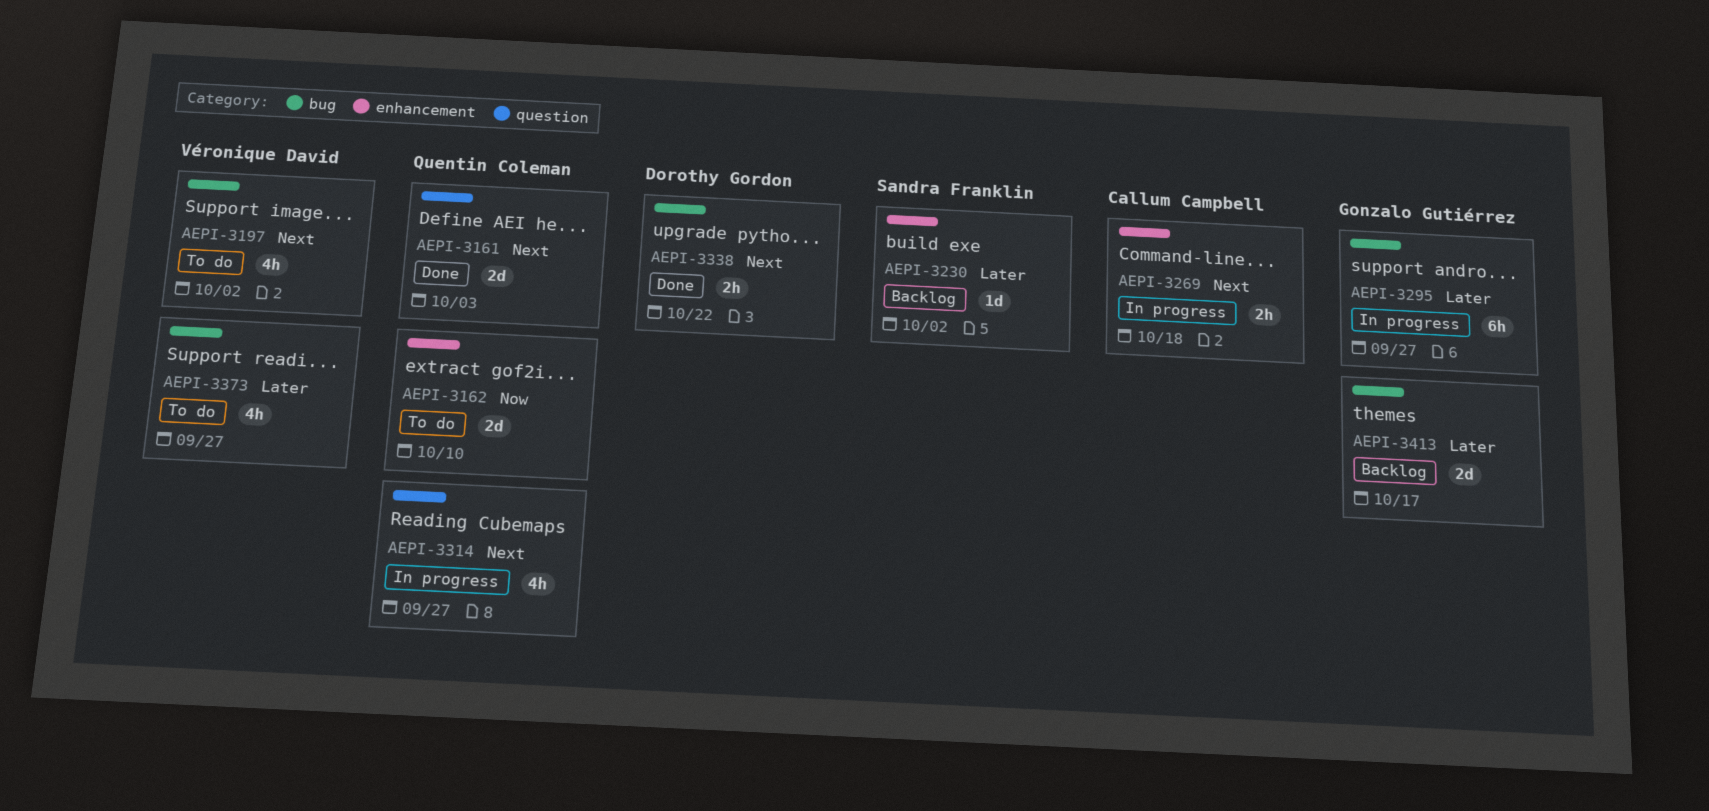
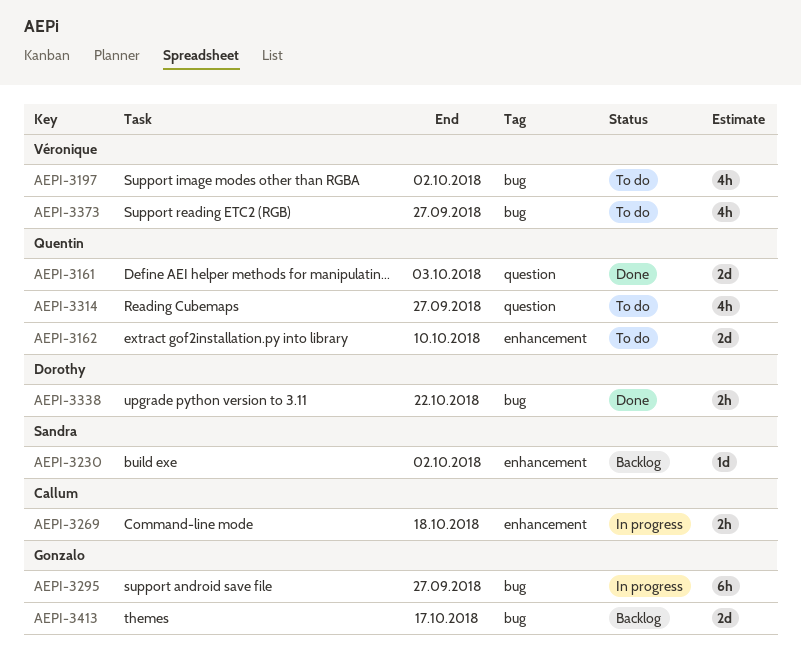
AEPI-3314, status: In progress -> To do

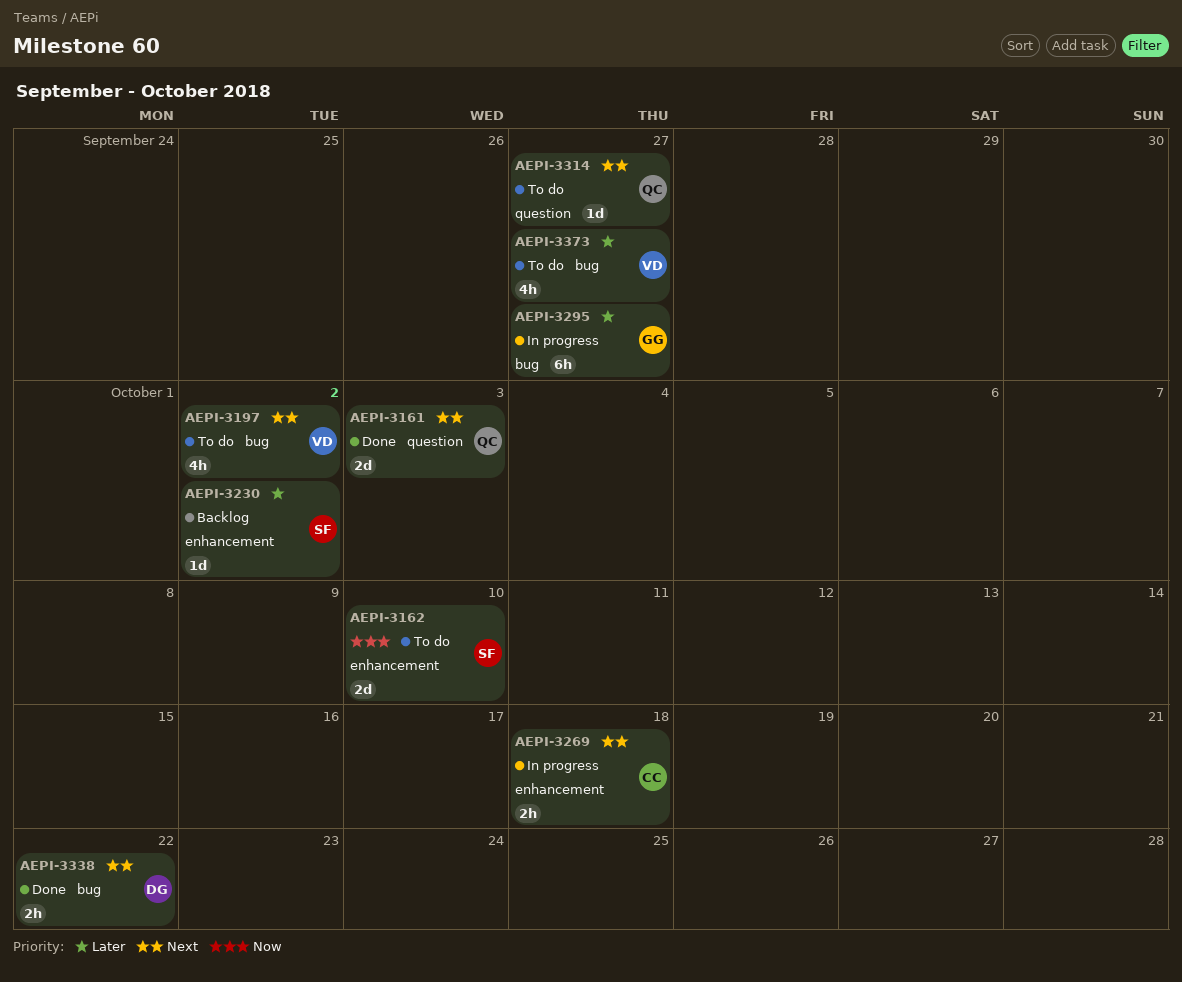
AEPI-3162, owner: Quentin -> Sandra
AEPI-3314, estimate: 4h -> 1d
AEPI-3413: present -> none

